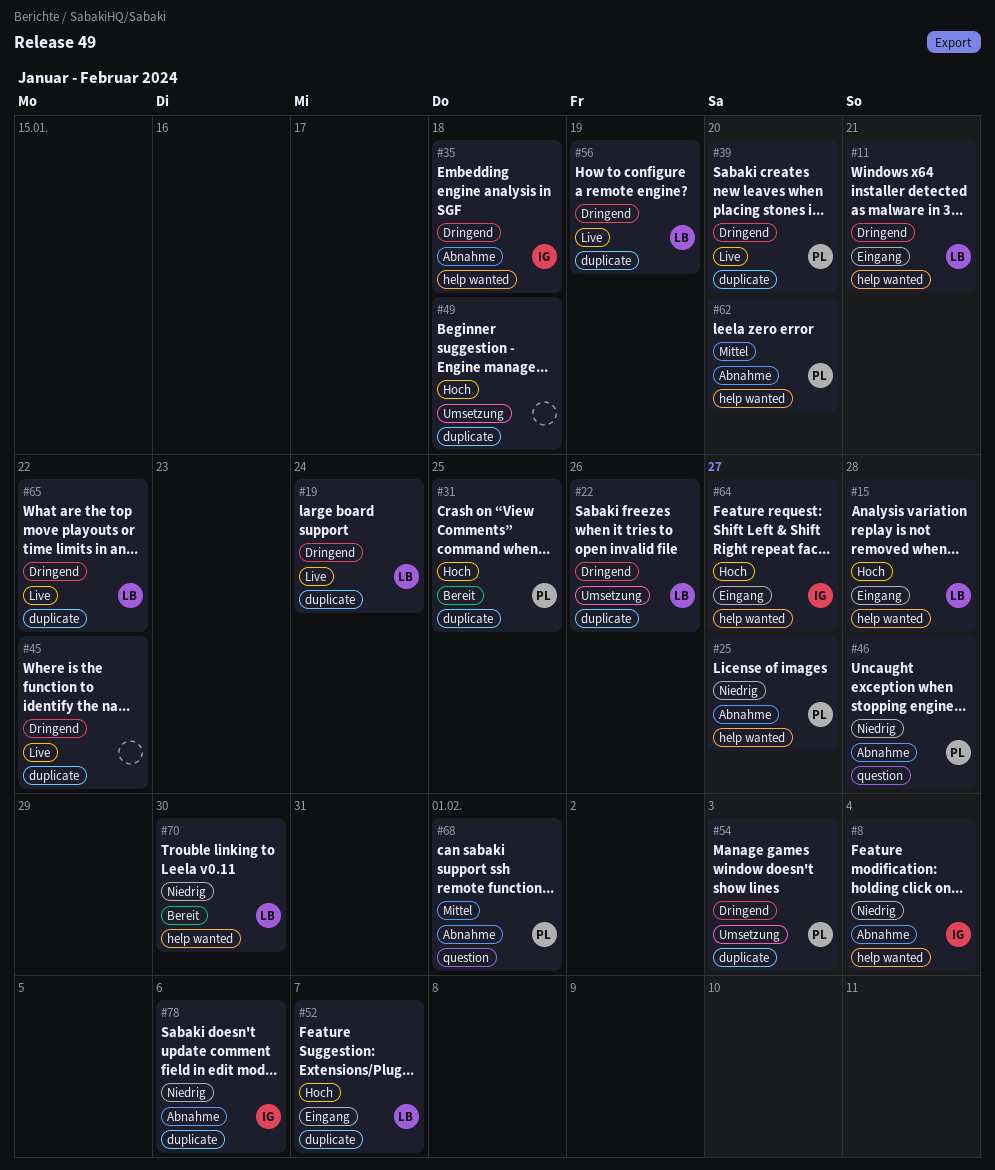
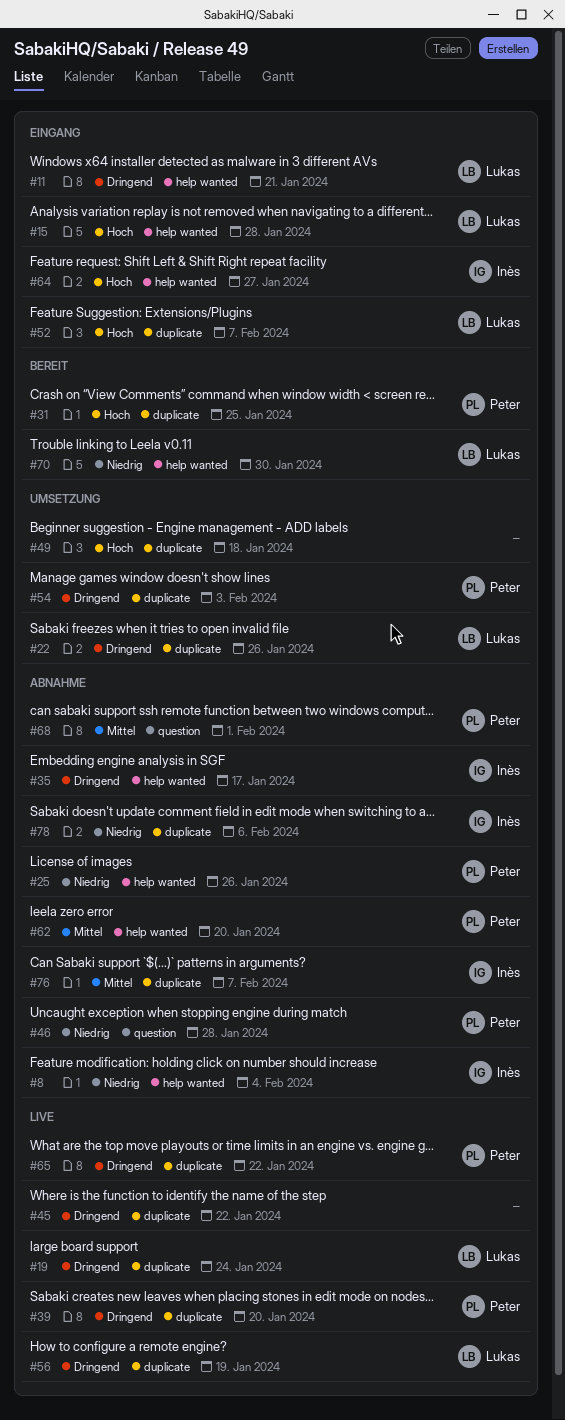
#25, due: Jan 27 -> Jan 26
#35, due: Jan 18 -> Jan 17
#65, owner: Lukas -> Peter
#76: none -> present

